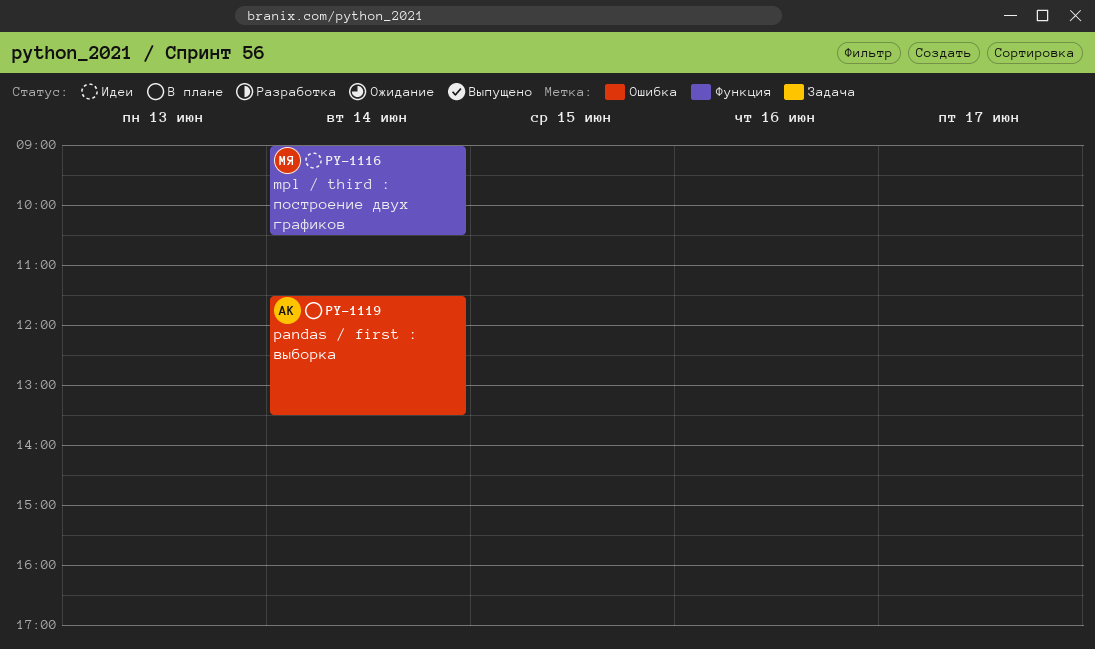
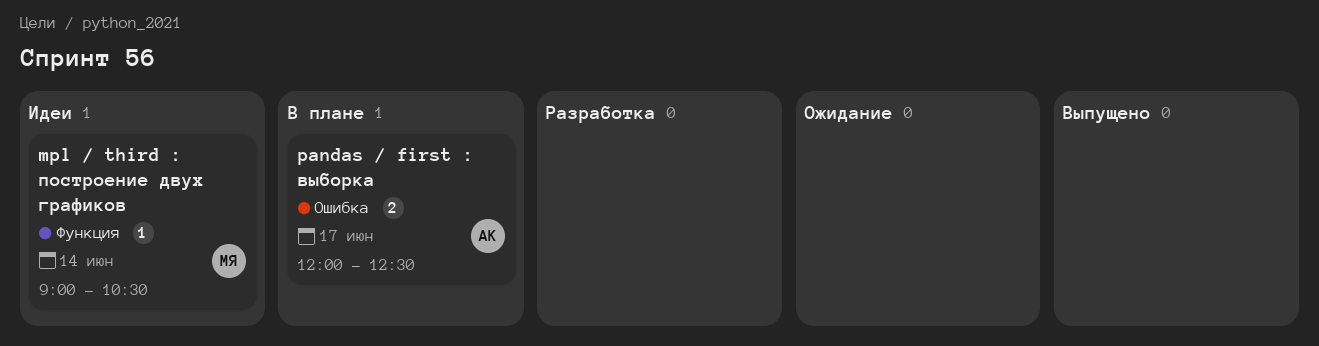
pandas / first : выборка, day: Jun 14 -> Jun 17
pandas / first : выборка, begins: 11:30 -> 12:00
pandas / first : выборка, ends: 13:30 -> 12:30

